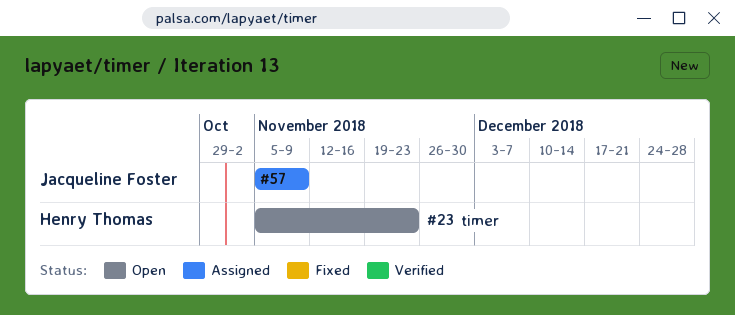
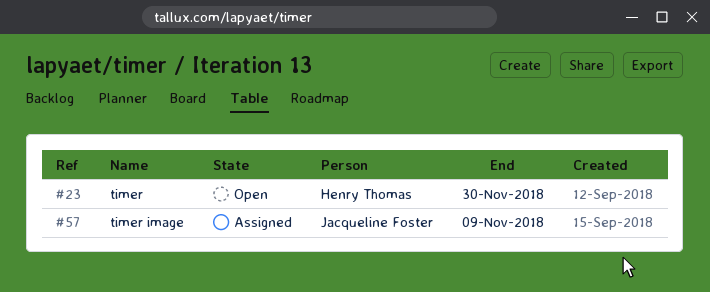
#23, due: Nov 23 -> Nov 30

